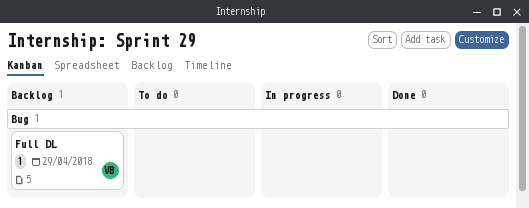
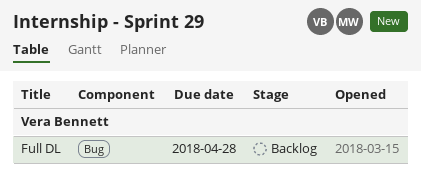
Full DL, due: Apr 29 -> Apr 28

